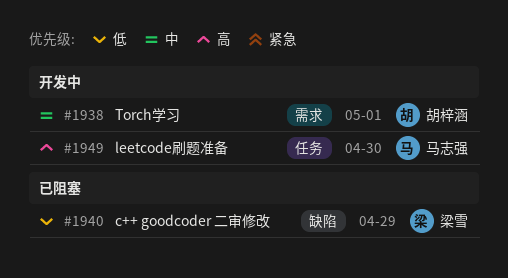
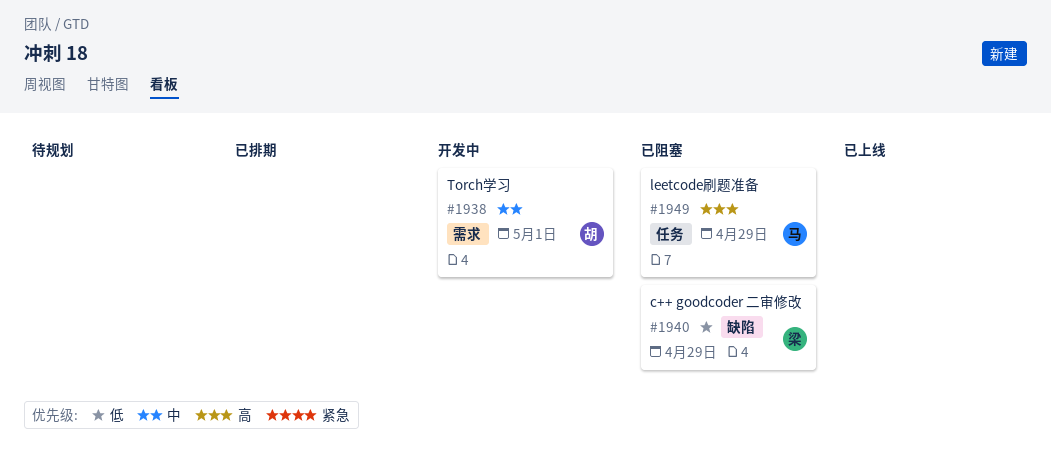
#1949, status: 开发中 -> 已阻塞
#1949, due: Apr 30 -> Apr 29

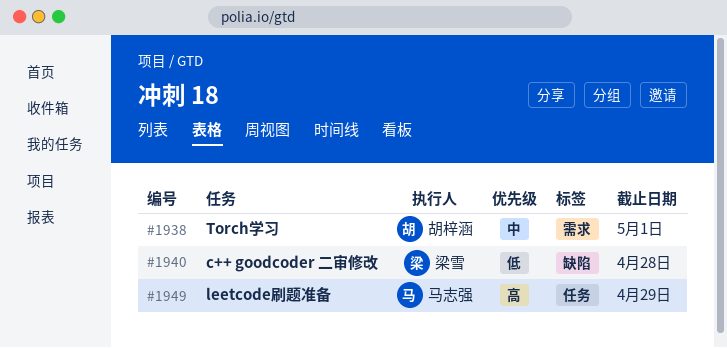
#1940, due: Apr 29 -> Apr 28

